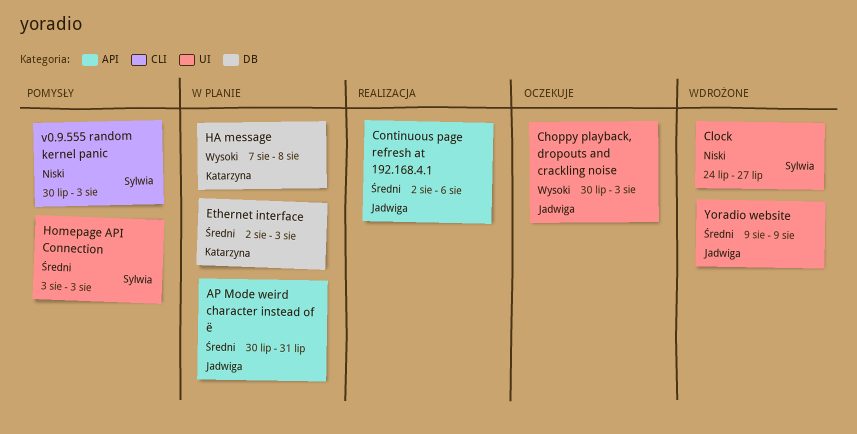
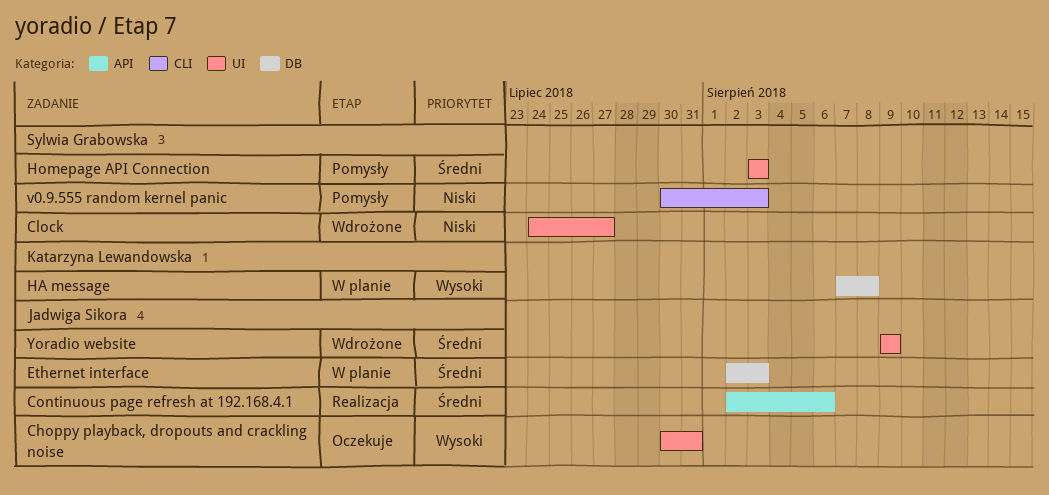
AP Mode weird character instead of ё: present -> none
Choppy playback, dropouts and crackling noise, due: Aug 3 -> Jul 31
Ethernet interface, owner: Katarzyna Lewandowska -> Jadwiga Sikora

